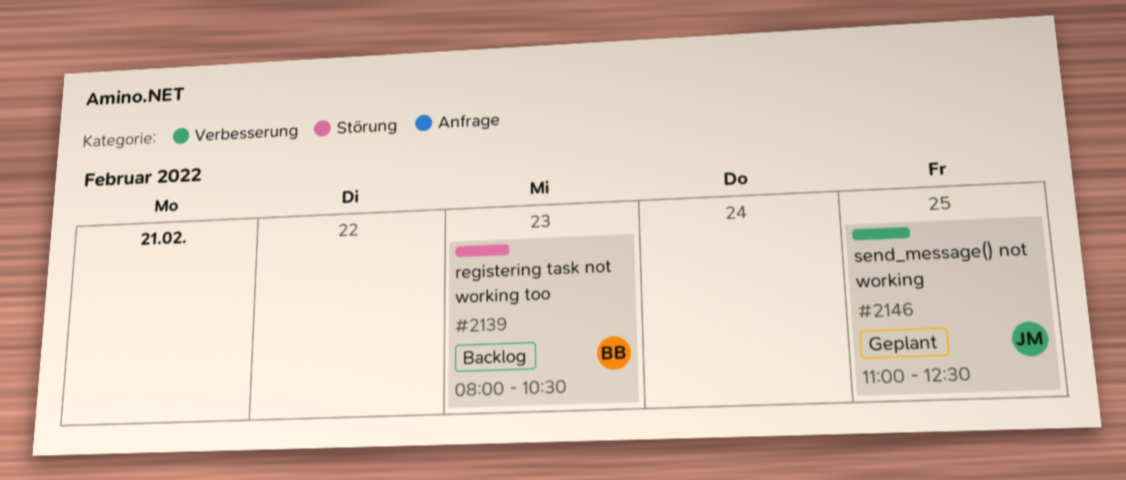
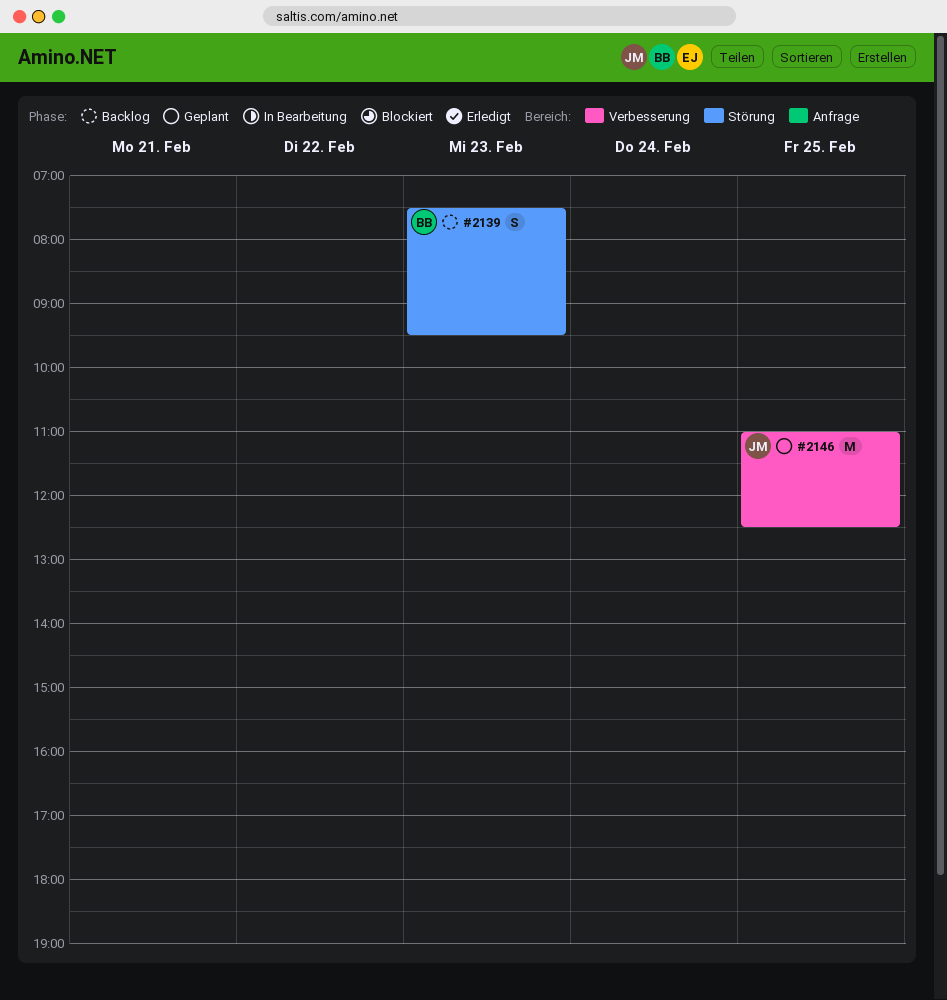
#2139, begins: 08:00 -> 07:30
#2139, ends: 10:30 -> 09:30

